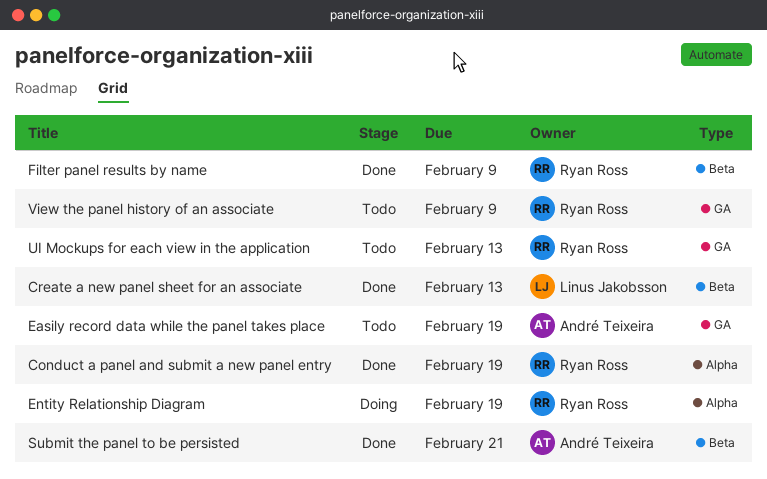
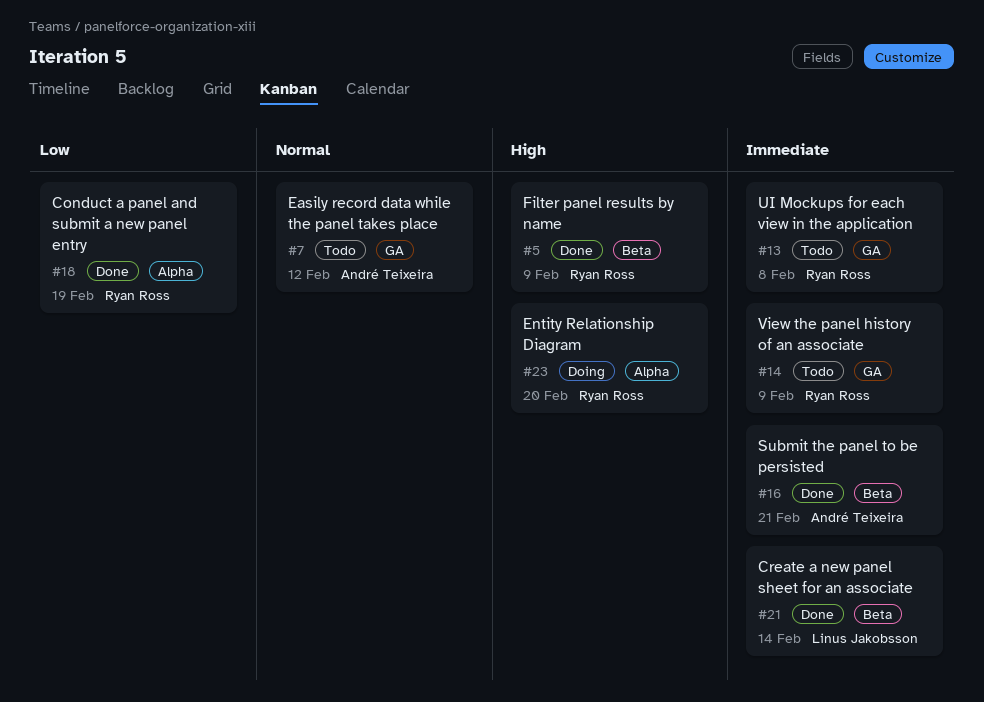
Create a new panel sheet for an associate, due: Feb 13 -> Feb 14
Easily record data while the panel takes place, due: Feb 19 -> Feb 12
Entity Relationship Diagram, due: Feb 19 -> Feb 20
UI Mockups for each view in the application, due: Feb 13 -> Feb 8

